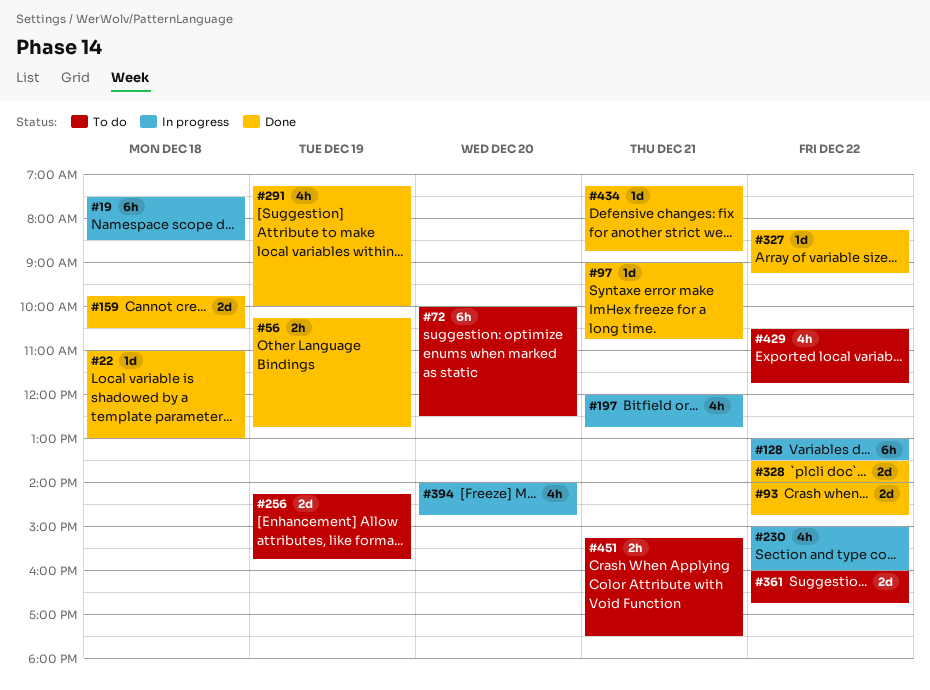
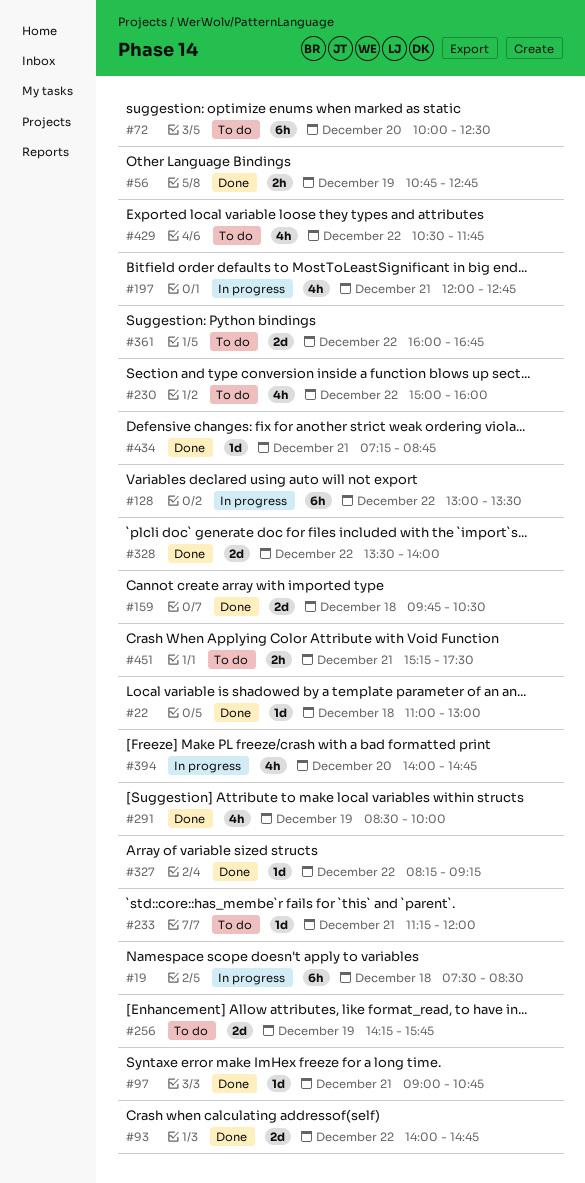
#56, begins: 10:15 -> 10:45
#230, status: In progress -> To do
#233: none -> present
#291, begins: 07:15 -> 08:30

